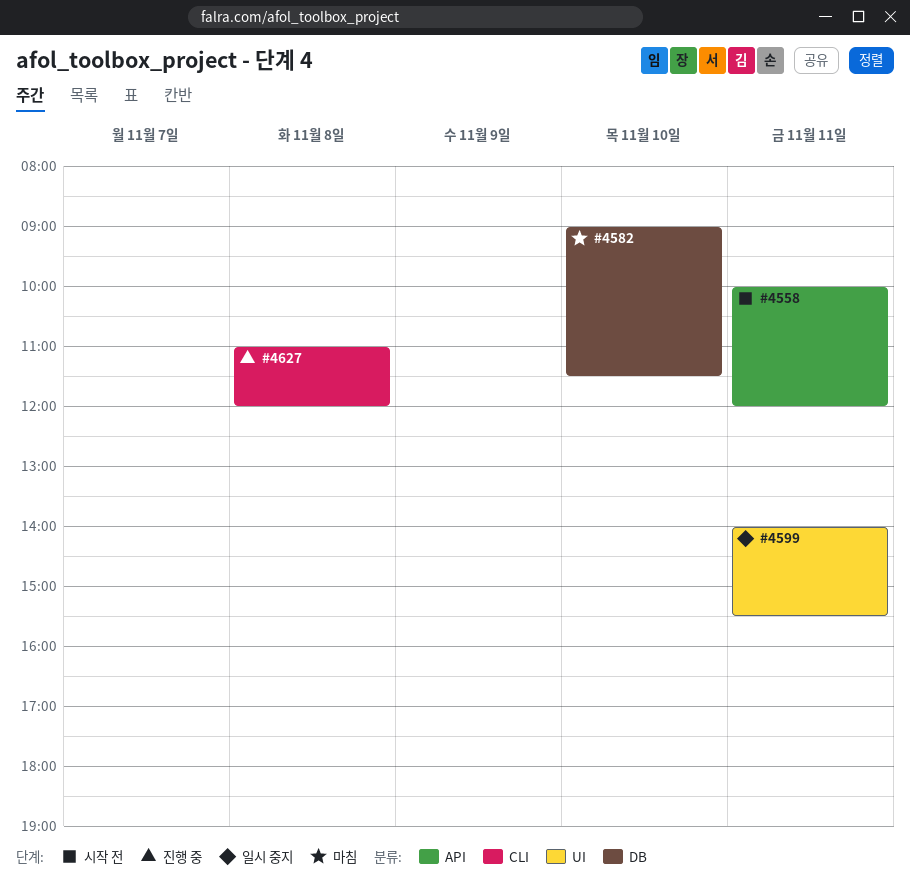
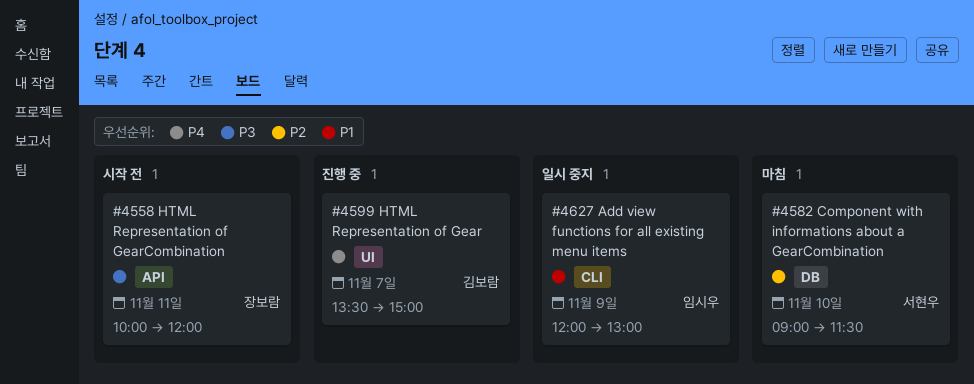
#4599, status: 일시 중지 -> 진행 중
#4599, day: Nov 11 -> Nov 7
#4599, begins: 14:00 -> 13:30
#4599, ends: 15:30 -> 15:00
#4627, status: 진행 중 -> 일시 중지
#4627, day: Nov 8 -> Nov 9
#4627, begins: 11:00 -> 12:00
#4627, ends: 12:00 -> 13:00

